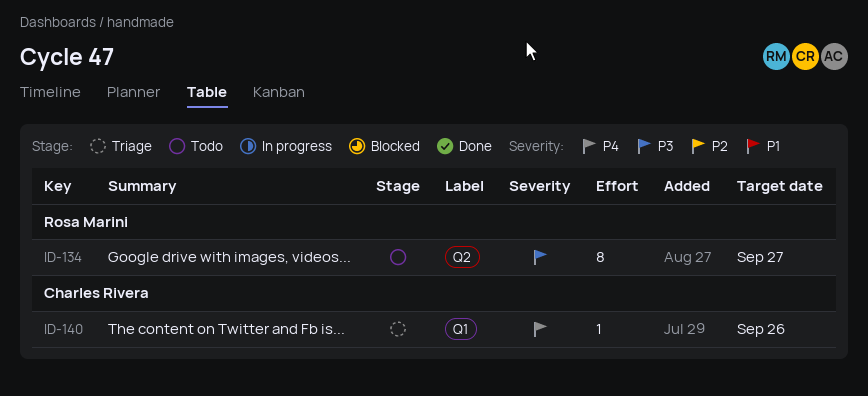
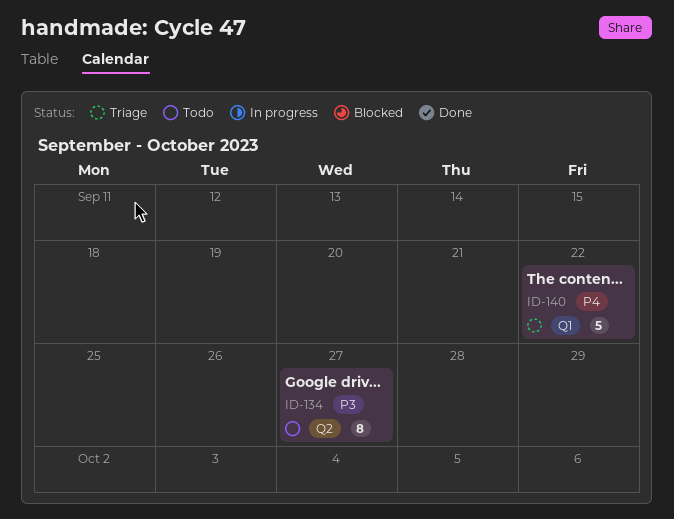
ID-140, estimate: 1 -> 5
ID-140, due: Sep 26 -> Sep 22

